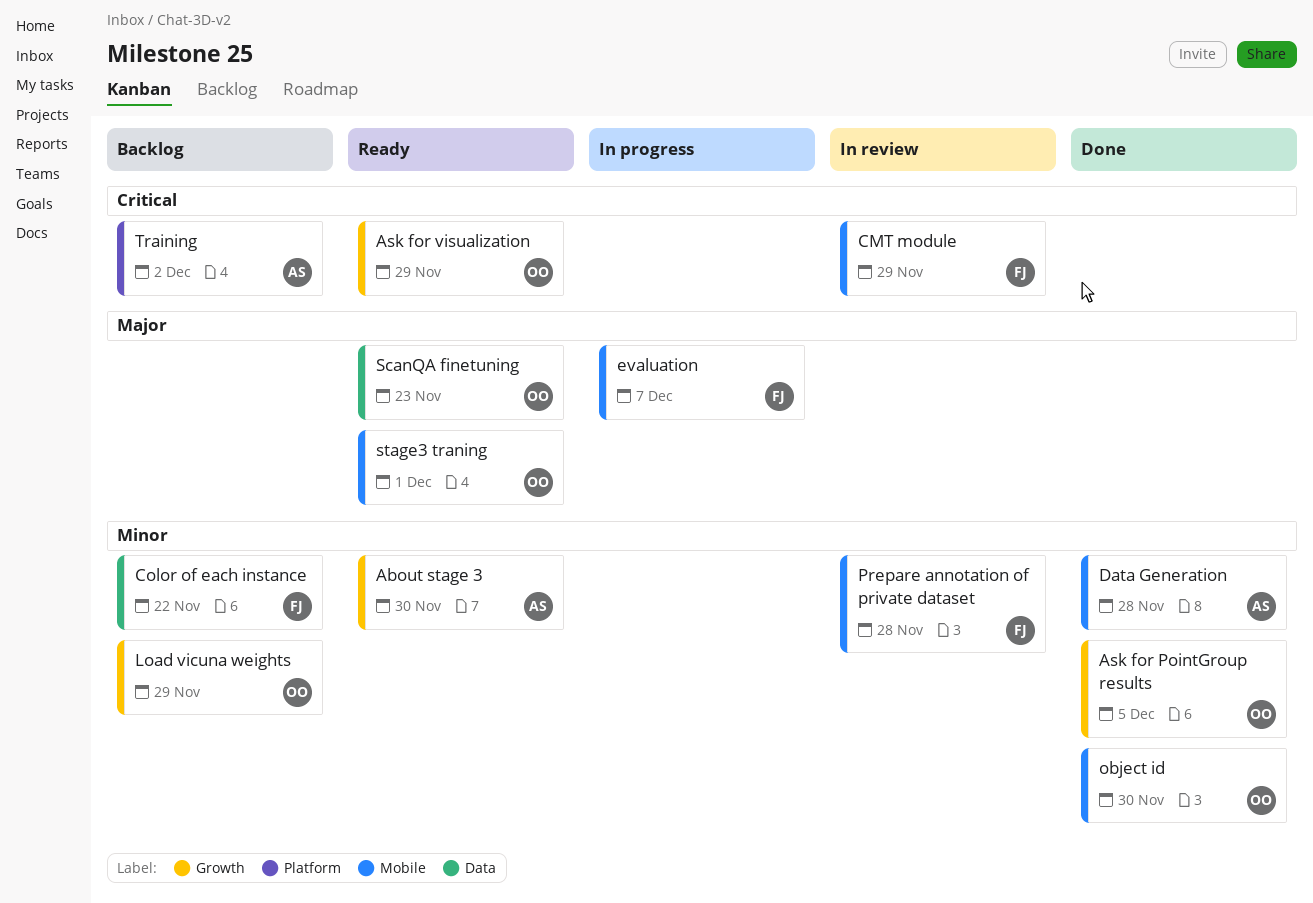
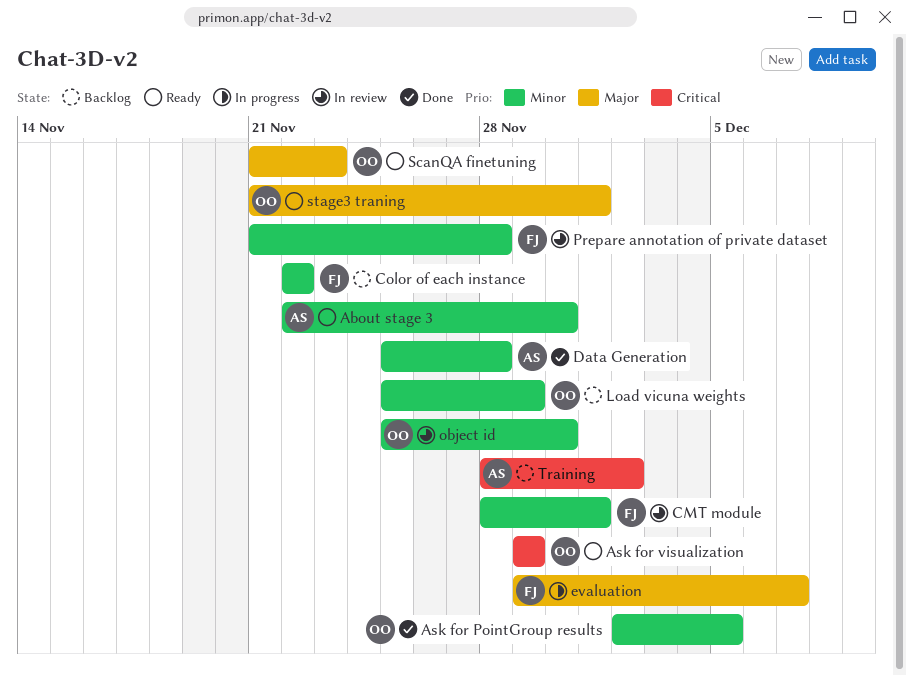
CMT module, priority: Critical -> Minor
CMT module, due: Nov 29 -> Dec 1
object id, status: Done -> In review

